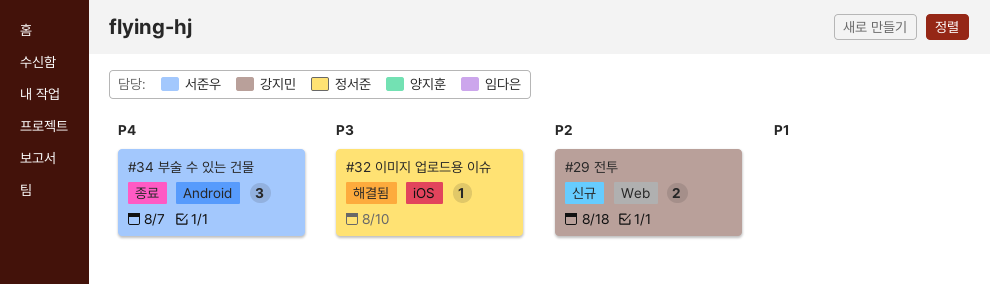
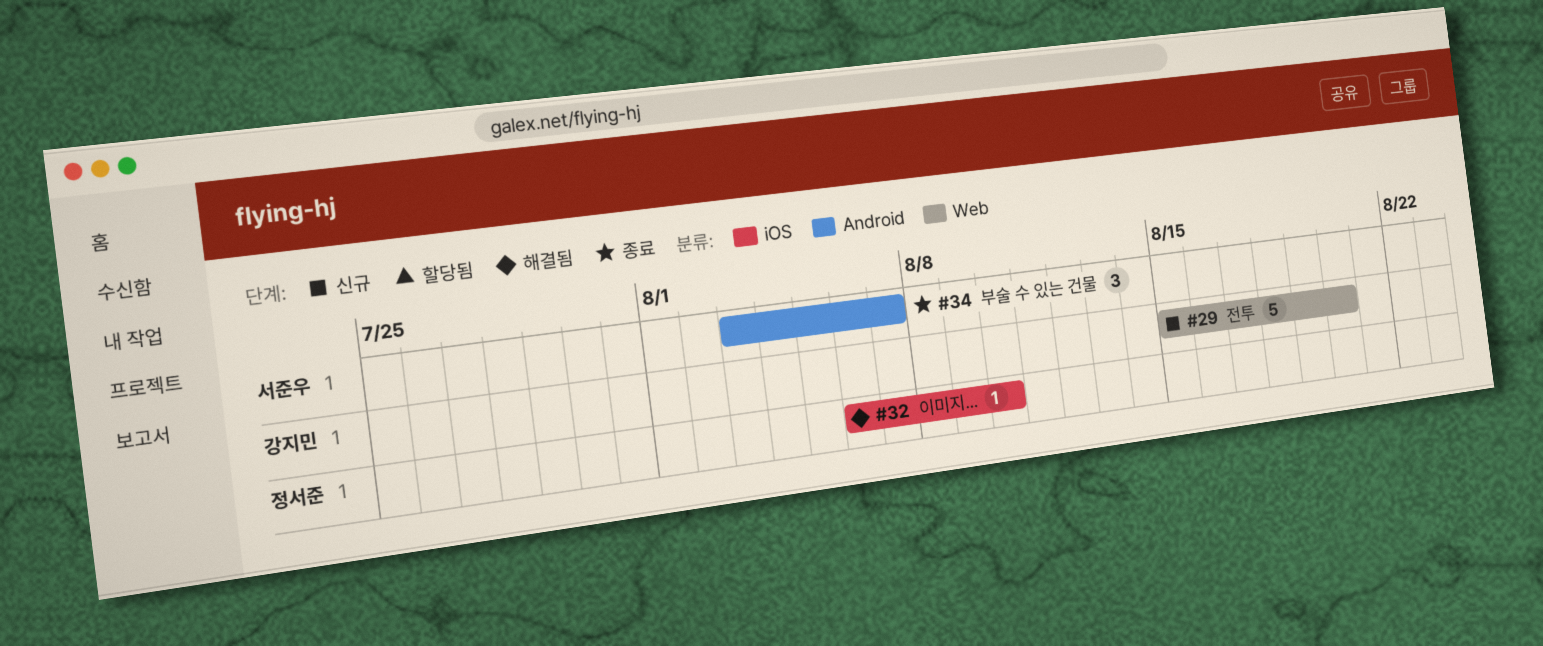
#29, estimate: 2 -> 5
#29, due: Aug 18 -> Aug 20

